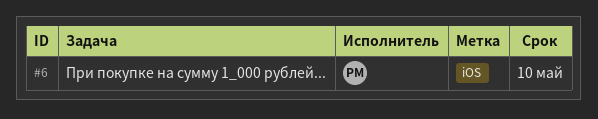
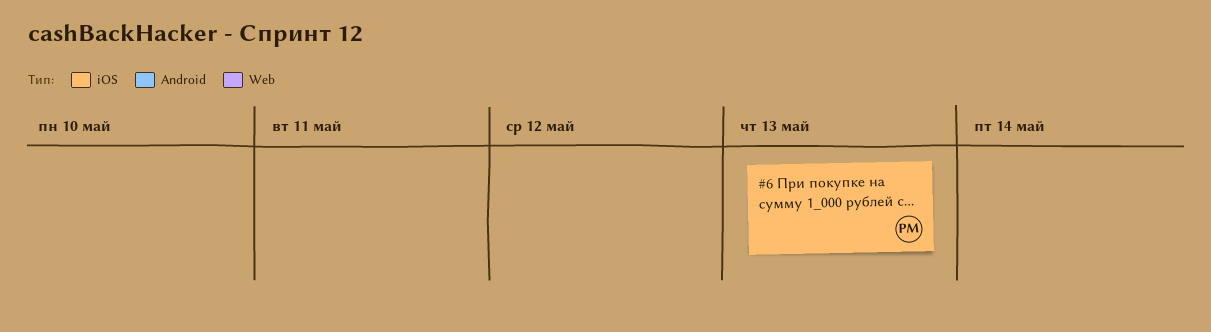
#6, due: May 10 -> May 13

